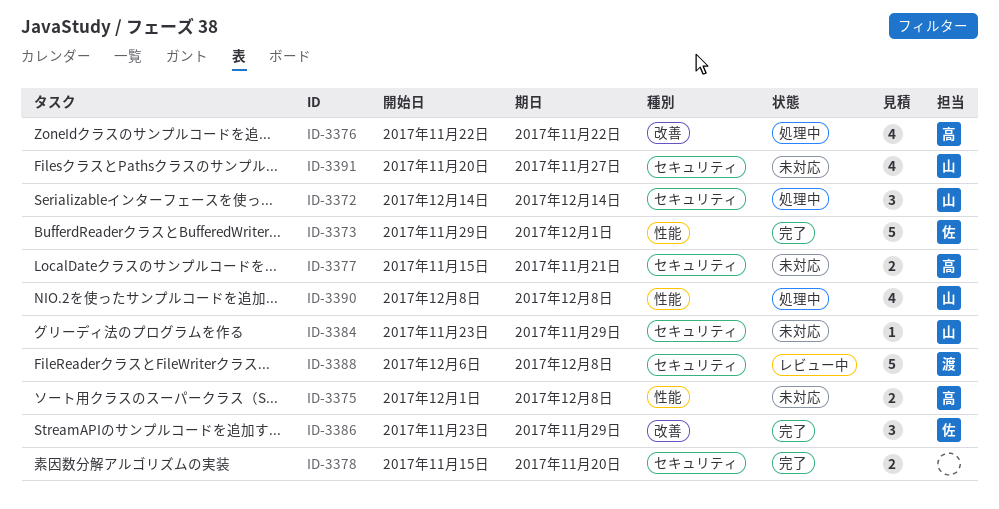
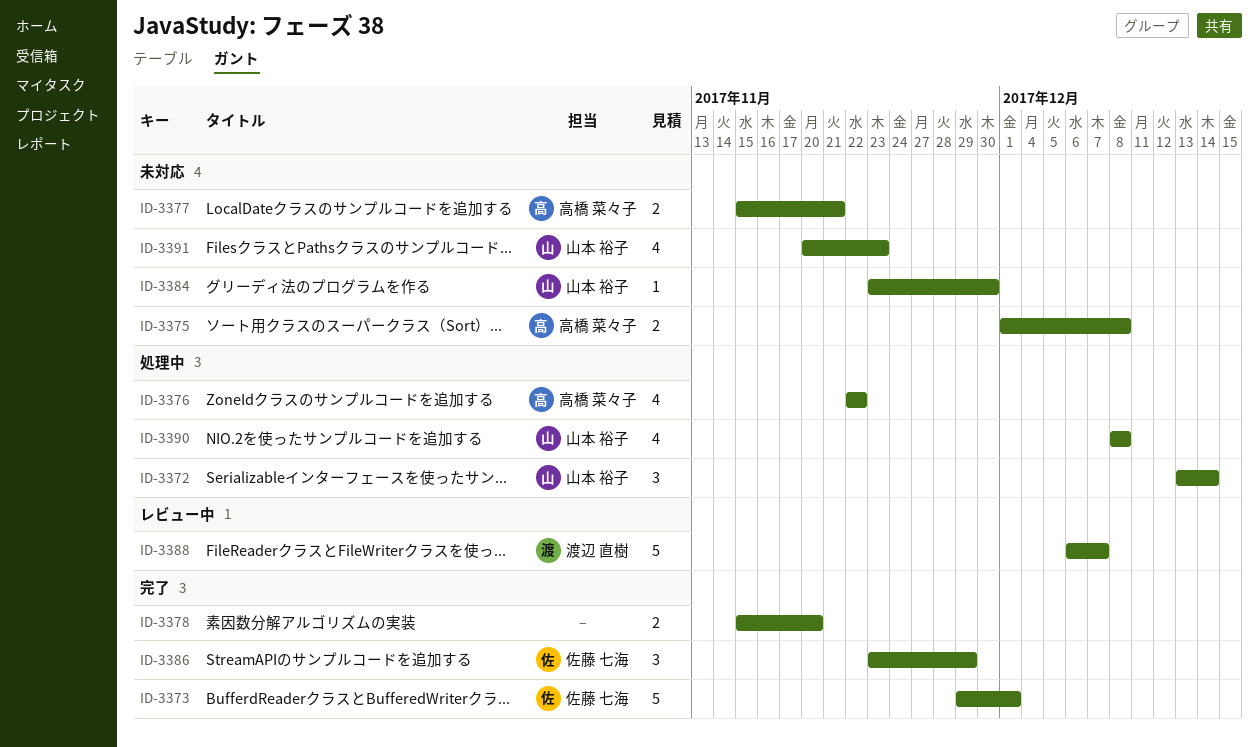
ID-3372, start: Dec 14 -> Dec 13
ID-3384, due: Nov 29 -> Nov 30
ID-3388, due: Dec 8 -> Dec 7
ID-3391, due: Nov 27 -> Nov 23

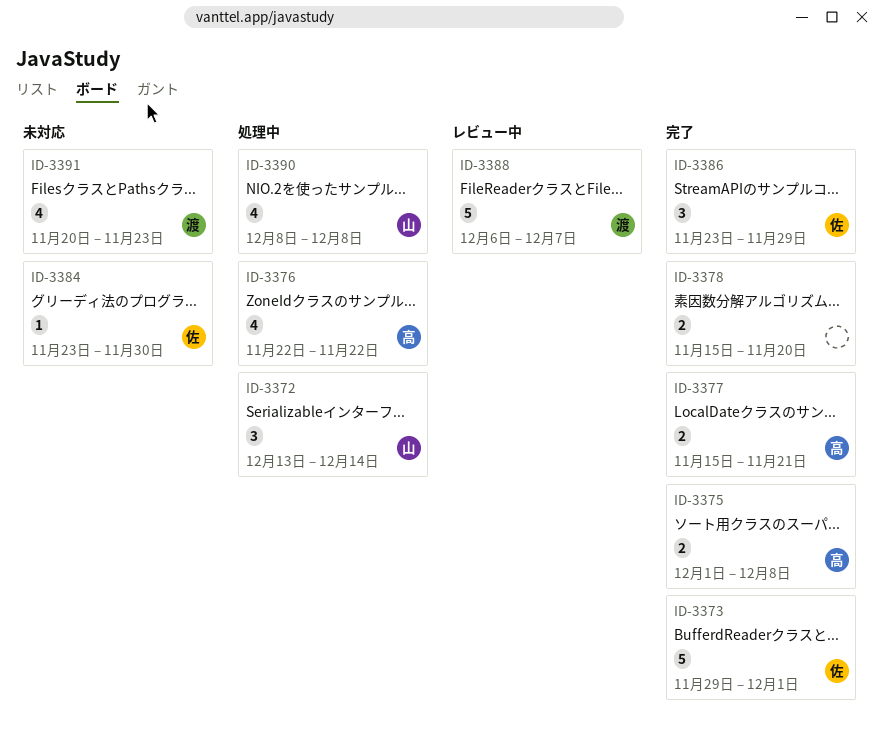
ID-3375, status: 未対応 -> 完了
ID-3377, status: 未対応 -> 完了
ID-3384, owner: 山本 裕子 -> 佐藤 七海
ID-3391, owner: 山本 裕子 -> 渡辺 直樹

